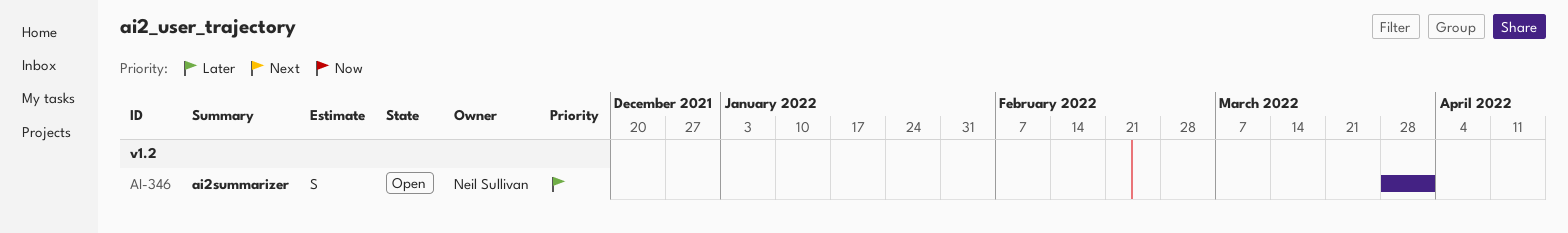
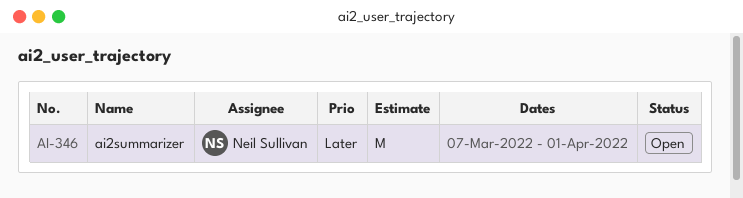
AI-346, estimate: S -> M
AI-346, start: Mar 28 -> Mar 7

